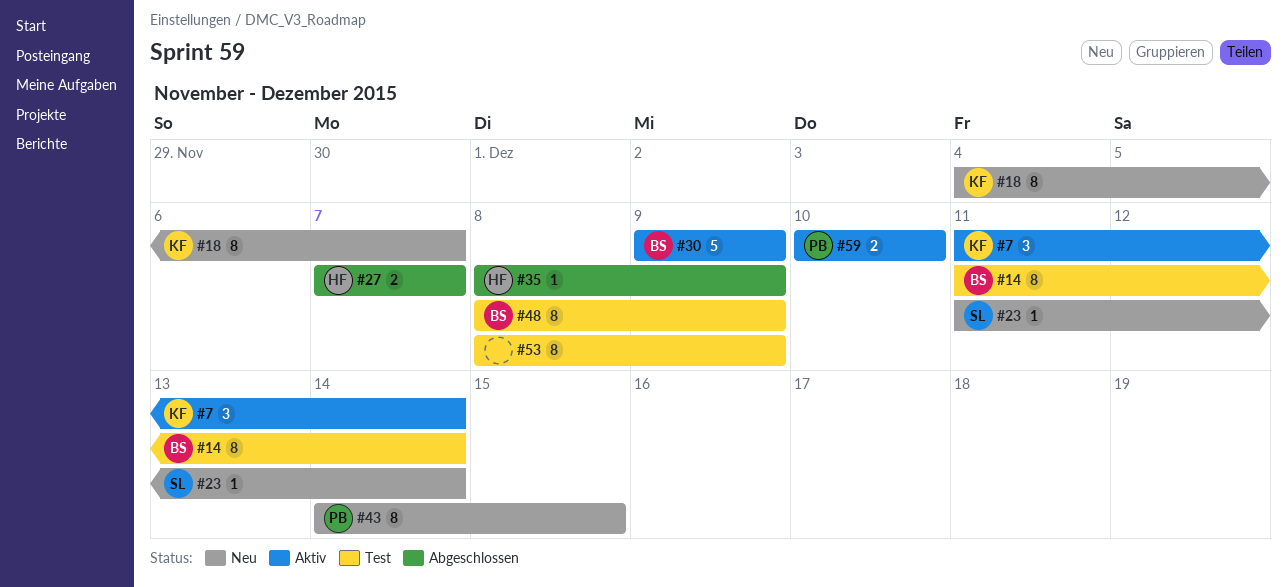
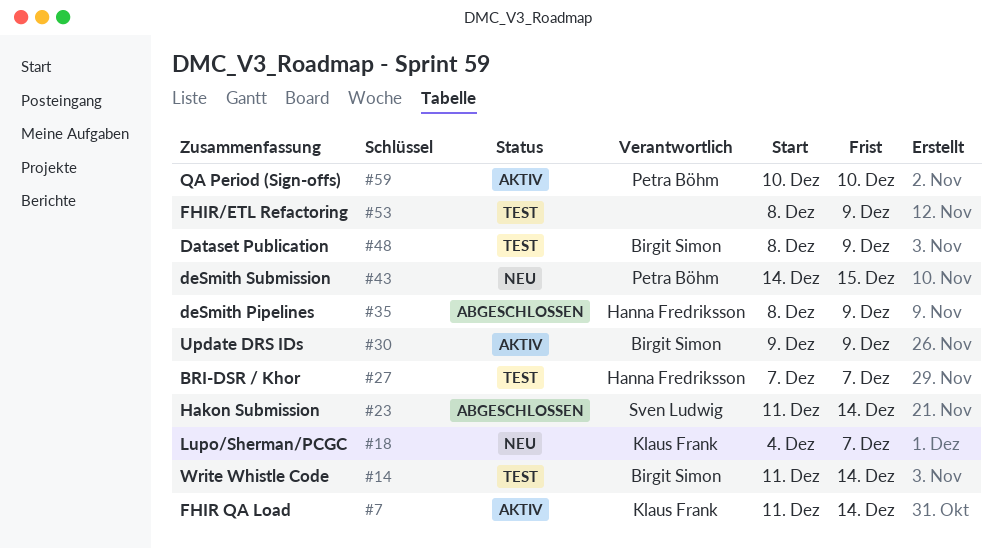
#23, status: Neu -> Abgeschlossen
#27, status: Abgeschlossen -> Test

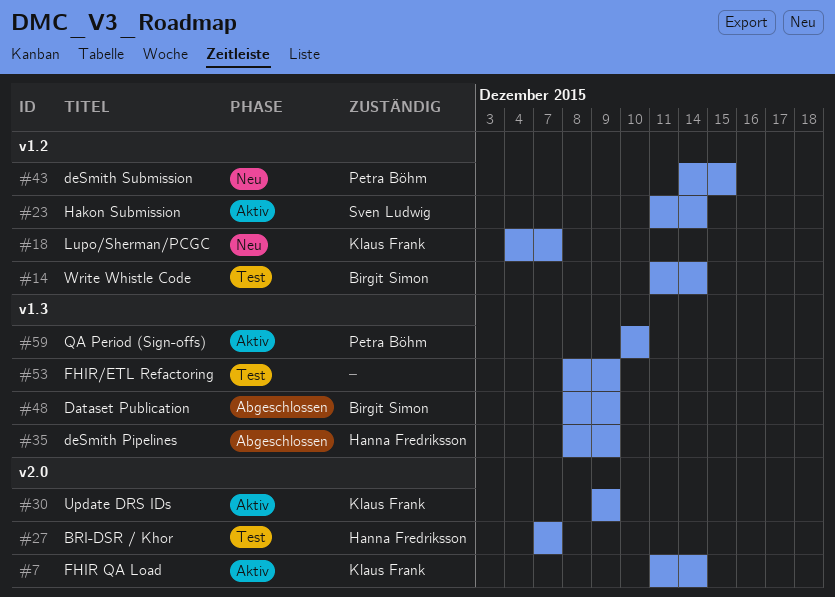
#23, status: Abgeschlossen -> Aktiv
#30, owner: Birgit Simon -> Klaus Frank
#48, status: Test -> Abgeschlossen

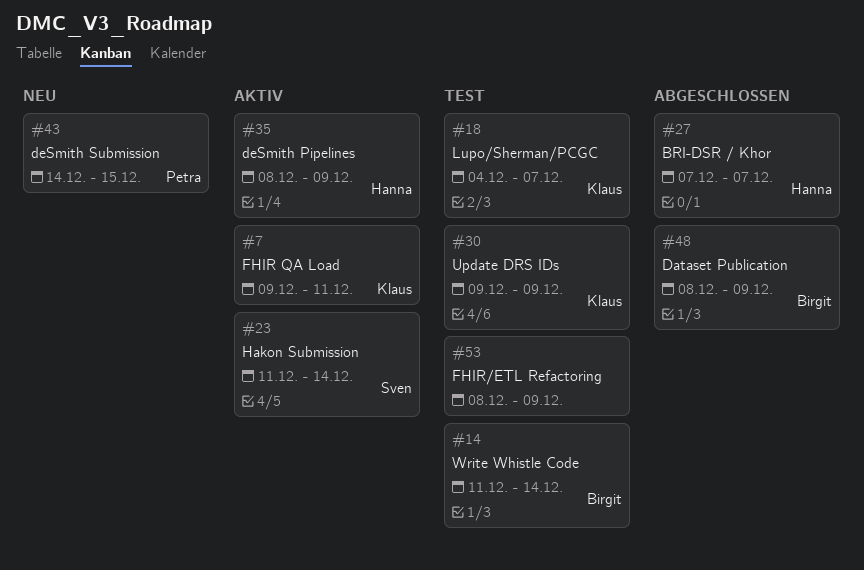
#7, start: Dec 11 -> Dec 9
#7, due: Dec 14 -> Dec 11
#18, status: Neu -> Test
#27, status: Test -> Abgeschlossen
#30, status: Aktiv -> Test
#35, status: Abgeschlossen -> Aktiv
#59: present -> none

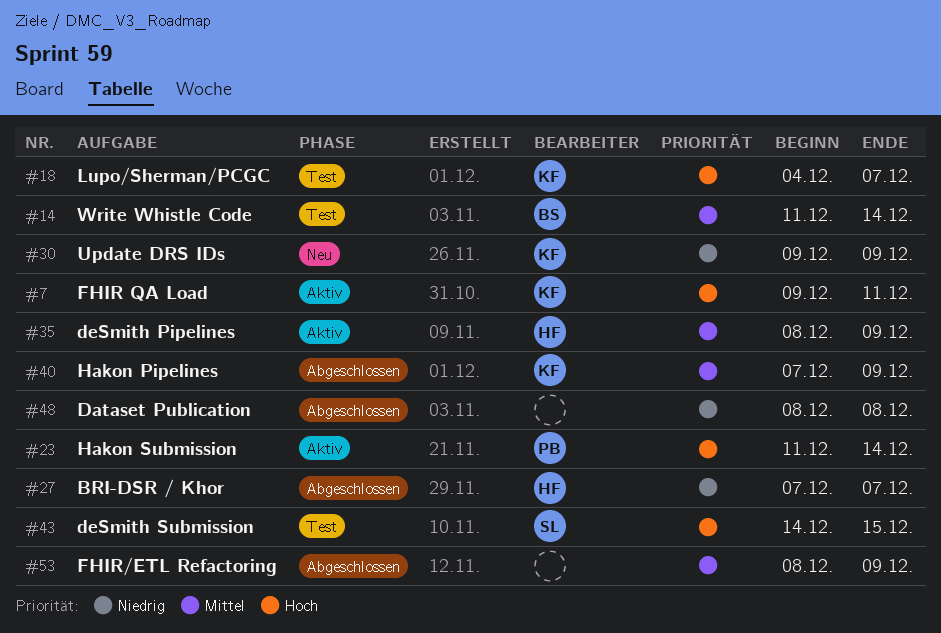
#23, owner: Sven -> Petra
#30, status: Test -> Neu
#40: none -> present
#43, status: Neu -> Test
#43, owner: Petra -> Sven
#48, owner: Birgit -> none
#48, due: Dec 9 -> Dec 8
#53, status: Test -> Abgeschlossen

